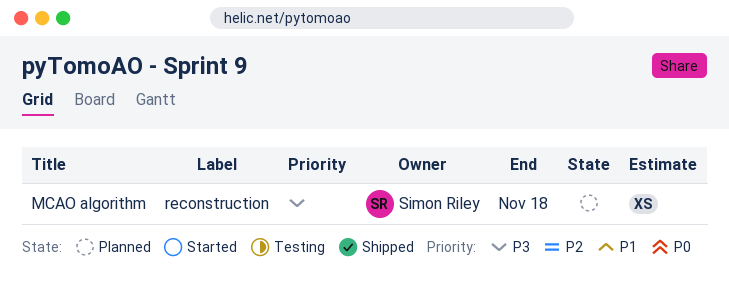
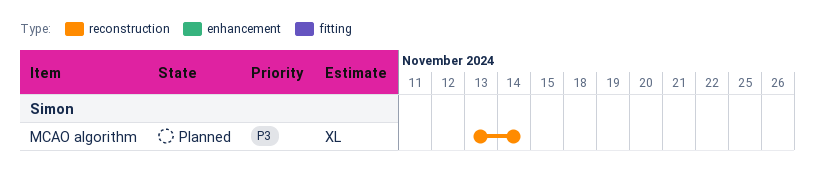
MCAO algorithm, estimate: XS -> XL
MCAO algorithm, due: Nov 18 -> Nov 14

